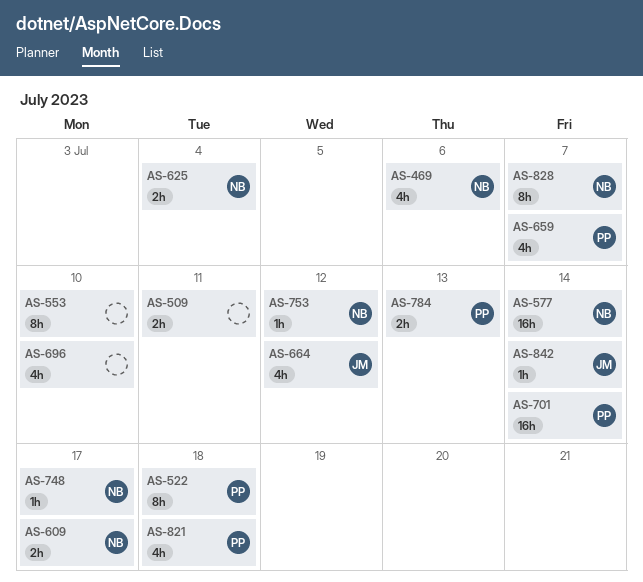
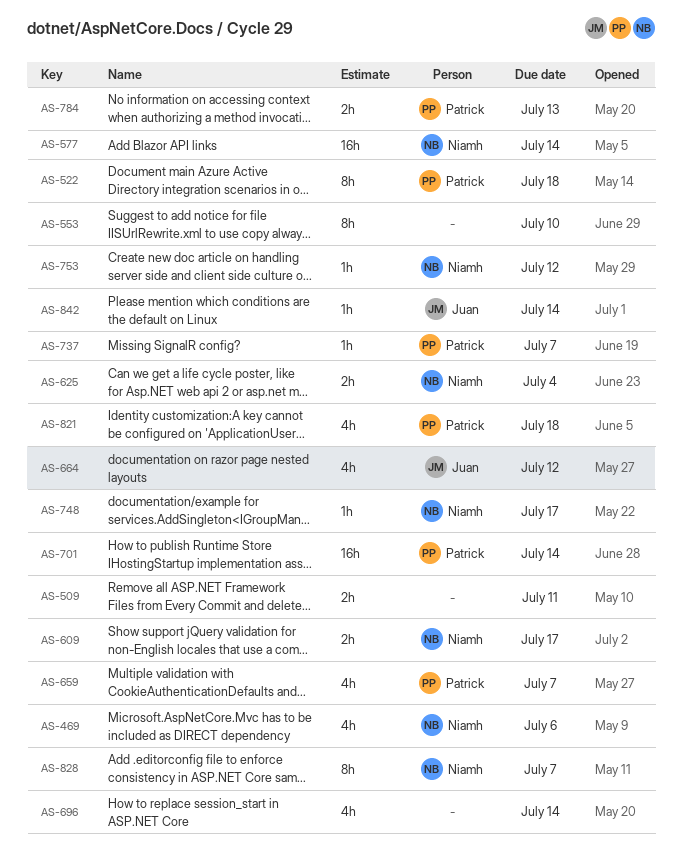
AS-696, due: Jul 10 -> Jul 14
AS-737: none -> present

